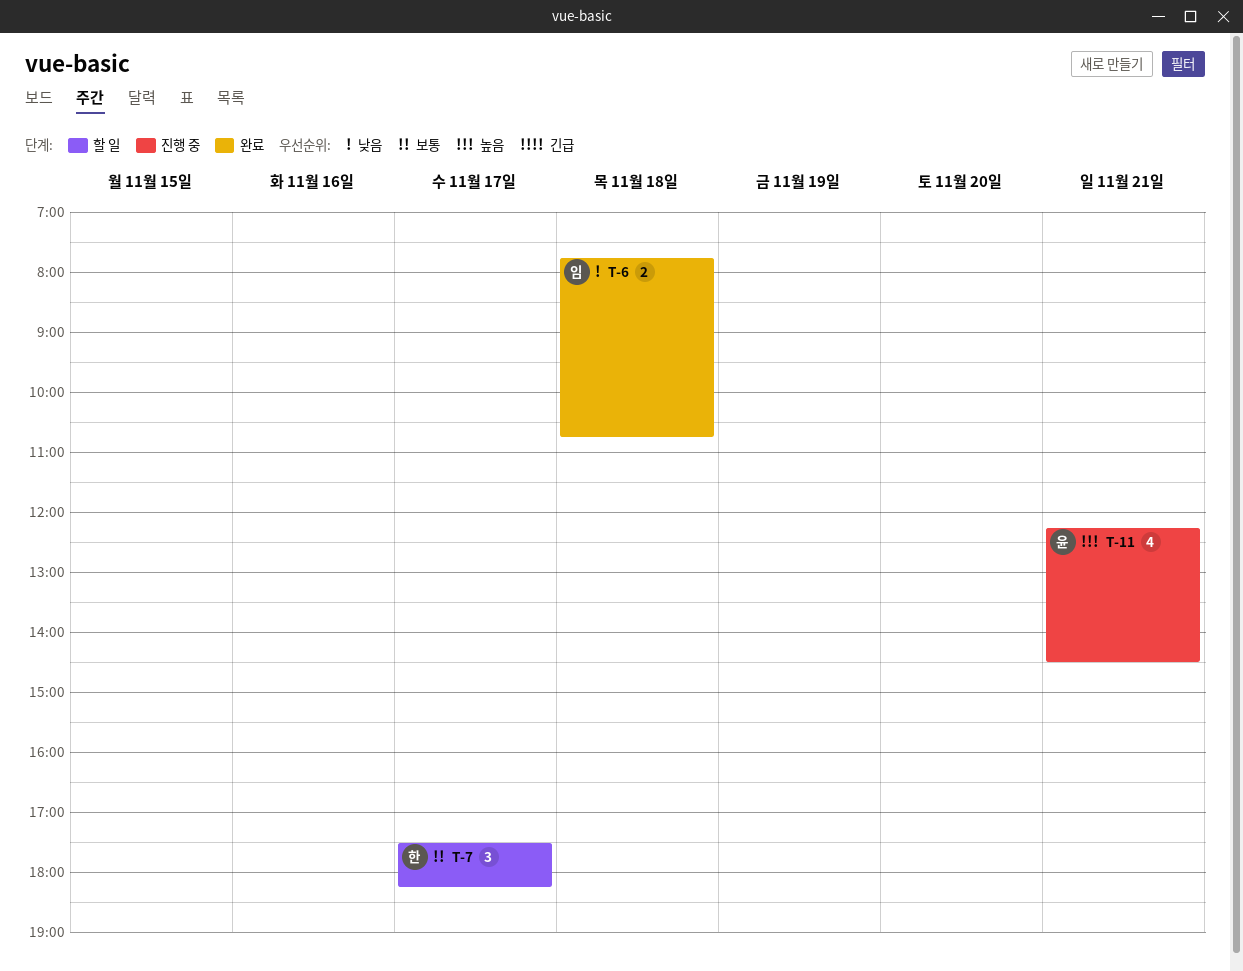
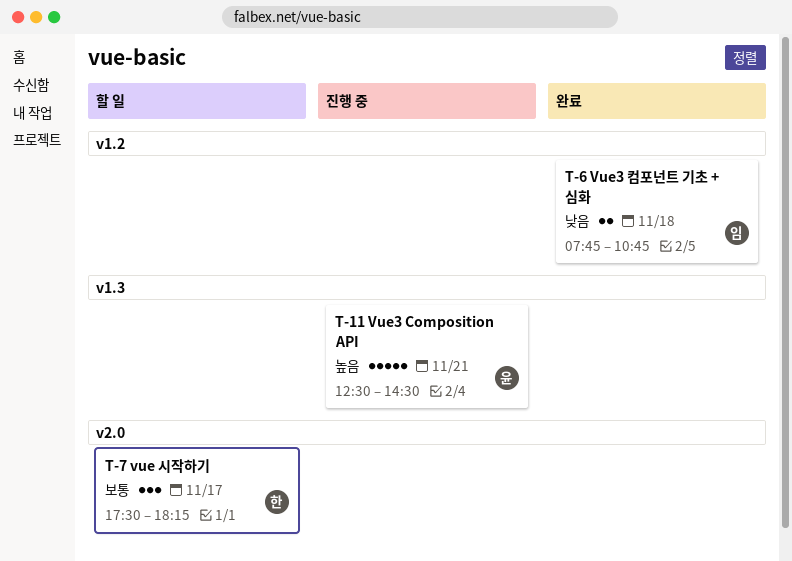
T-11, estimate: 4 -> 5
T-11, begins: 12:15 -> 12:30

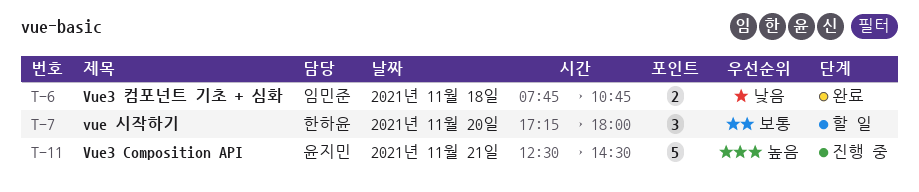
T-7, day: Nov 17 -> Nov 20
T-7, begins: 17:30 -> 17:15
T-7, ends: 18:15 -> 18:00

